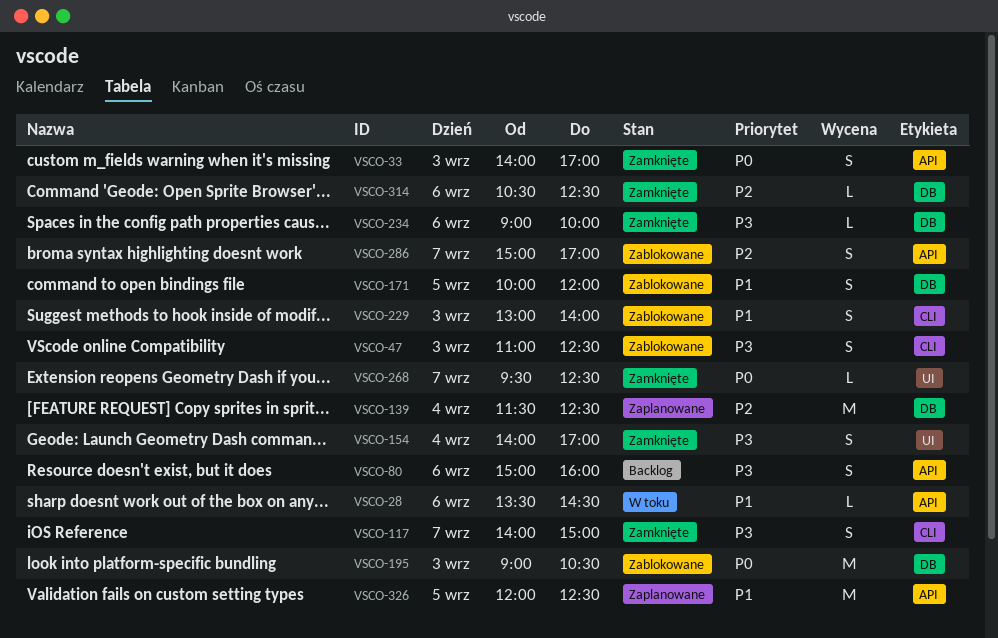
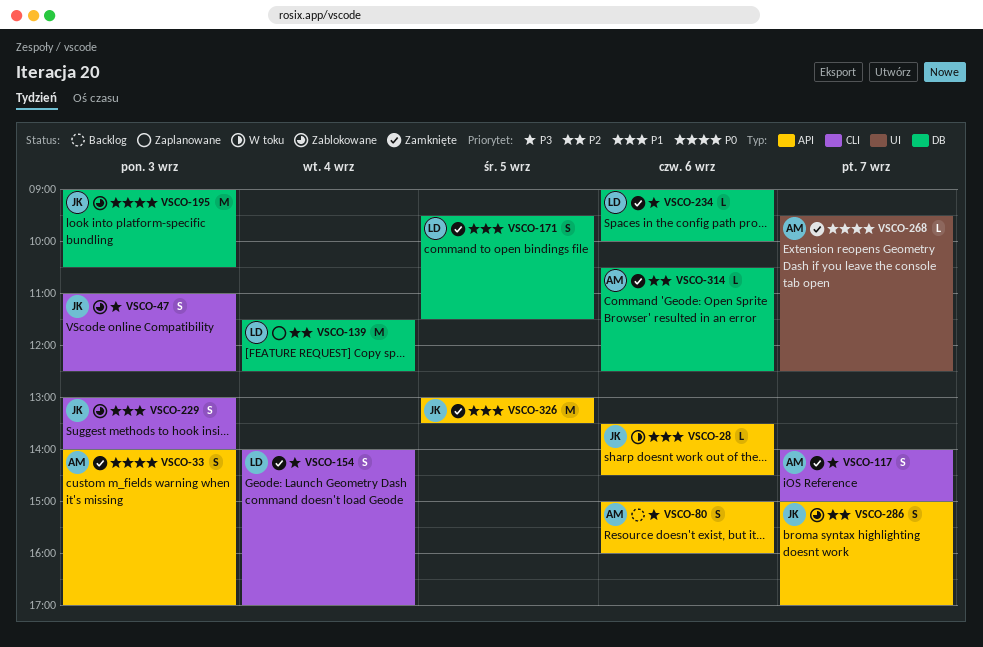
VSCO-154, label: UI -> CLI
VSCO-171, status: Zablokowane -> Zamknięte
VSCO-171, begins: 10:00 -> 09:30
VSCO-171, ends: 12:00 -> 11:30
VSCO-326, status: Zaplanowane -> Zamknięte
VSCO-326, begins: 12:00 -> 13:00
VSCO-326, ends: 12:30 -> 13:30

